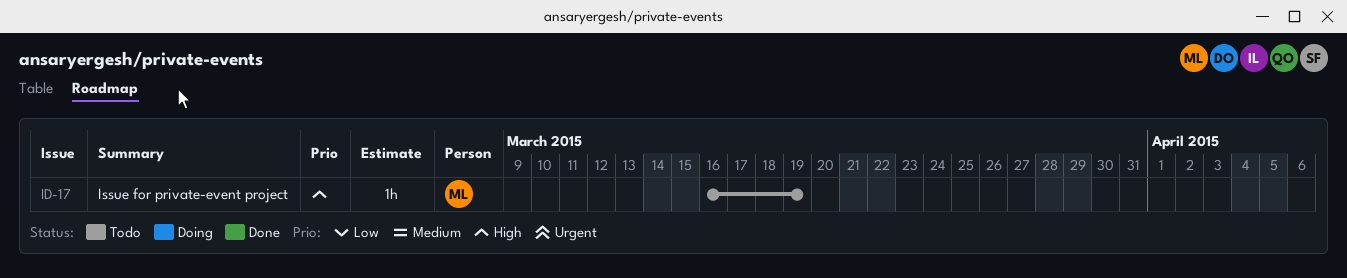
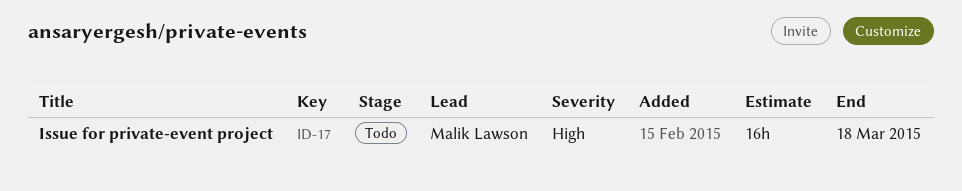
ID-17, estimate: 1h -> 16h
ID-17, due: Mar 19 -> Mar 18

